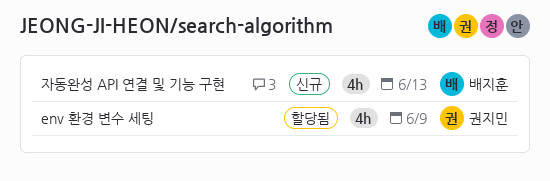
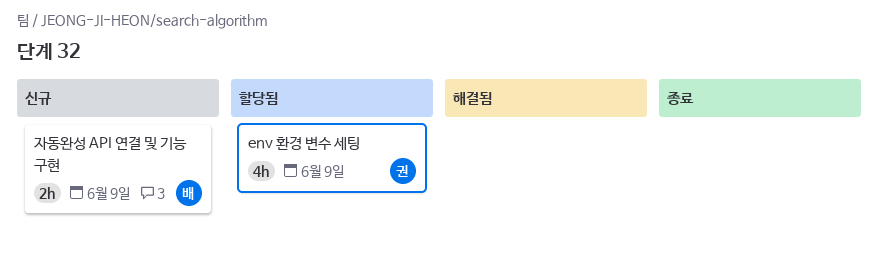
자동완성 API 연결 및 기능 구현, estimate: 4h -> 2h
자동완성 API 연결 및 기능 구현, due: Jun 13 -> Jun 9

